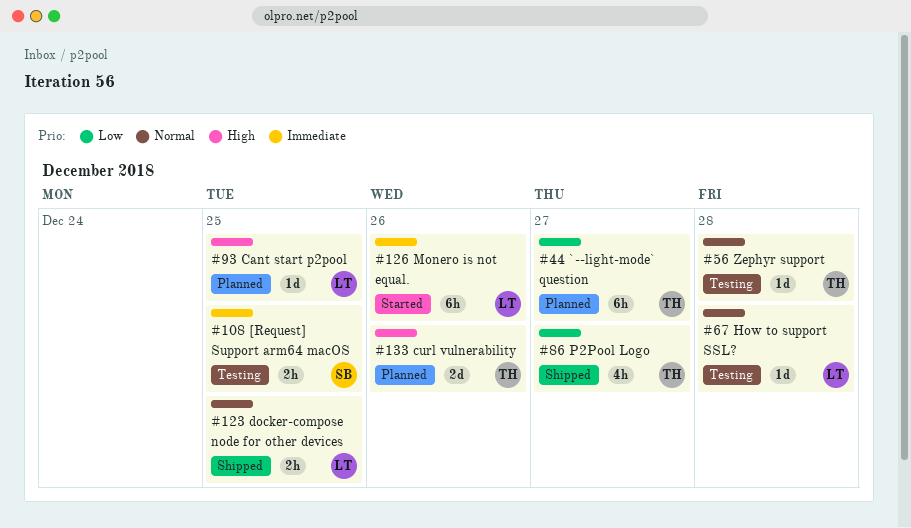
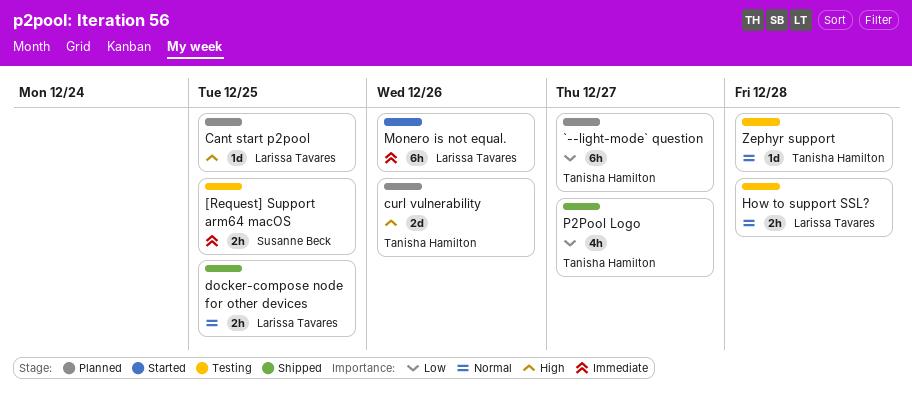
How to support SSL?, estimate: 1d -> 2h

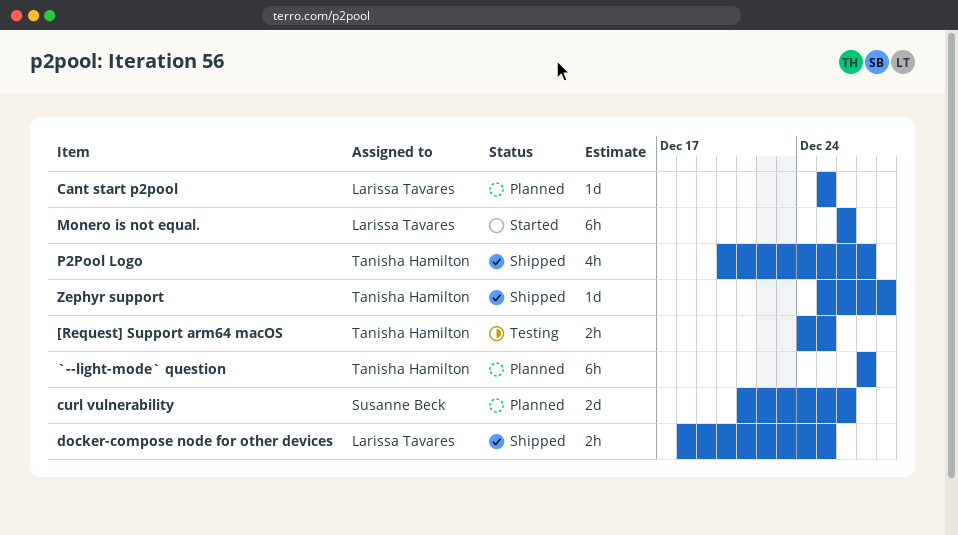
[Request] Support arm64 macOS, owner: Susanne Beck -> Tanisha Hamilton
curl vulnerability, owner: Tanisha Hamilton -> Susanne Beck
How to support SSL?: present -> none
Zephyr support, status: Testing -> Shipped

